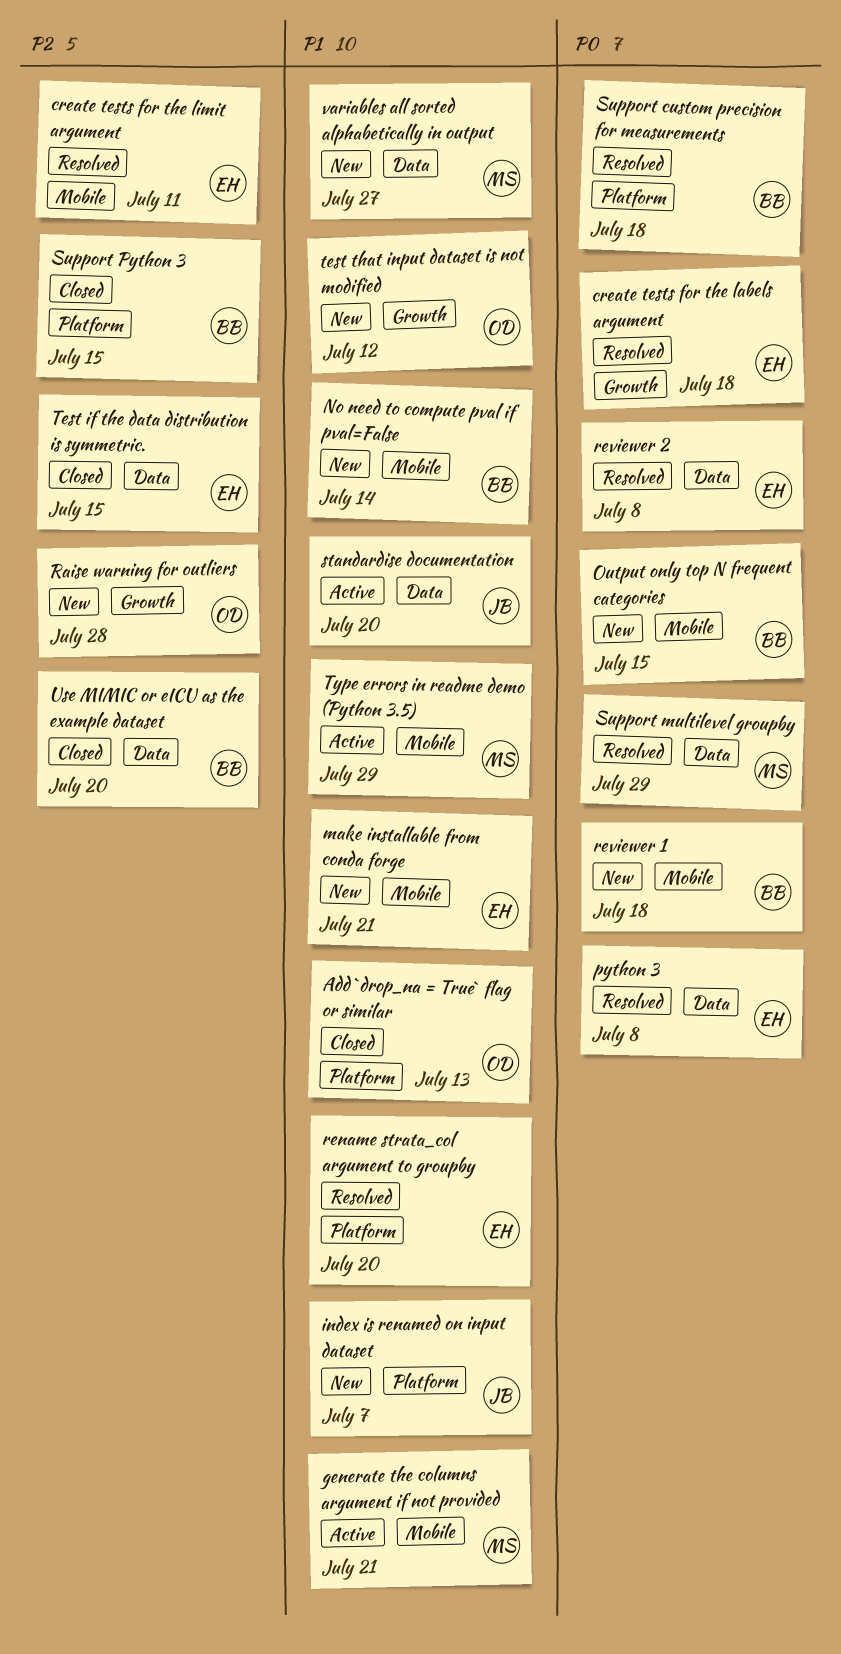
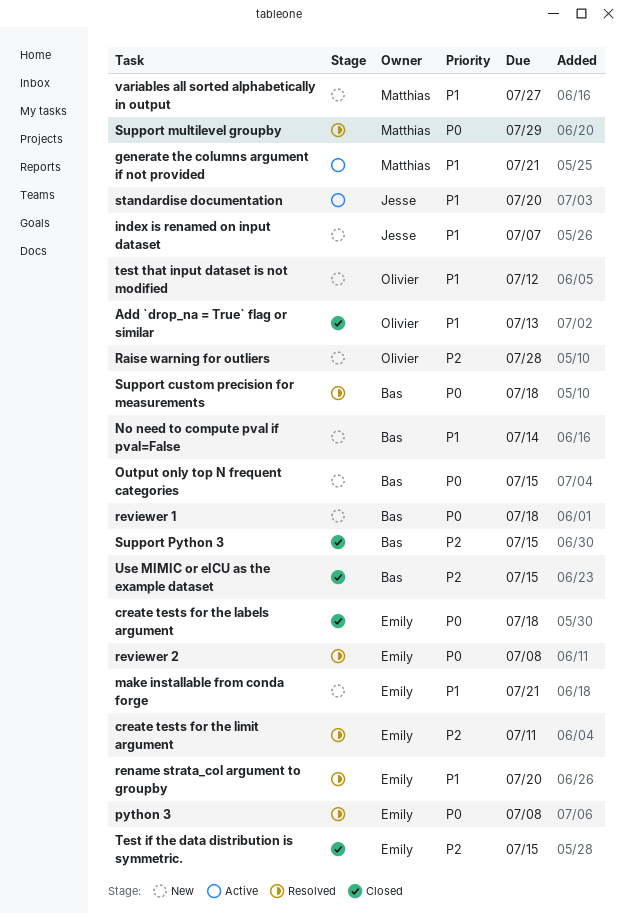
create tests for the labels argument, status: Resolved -> Closed
Type errors in readme demo (Python 3.5): present -> none
Use MIMIC or eICU as the example dataset, due: Jul 20 -> Jul 15

